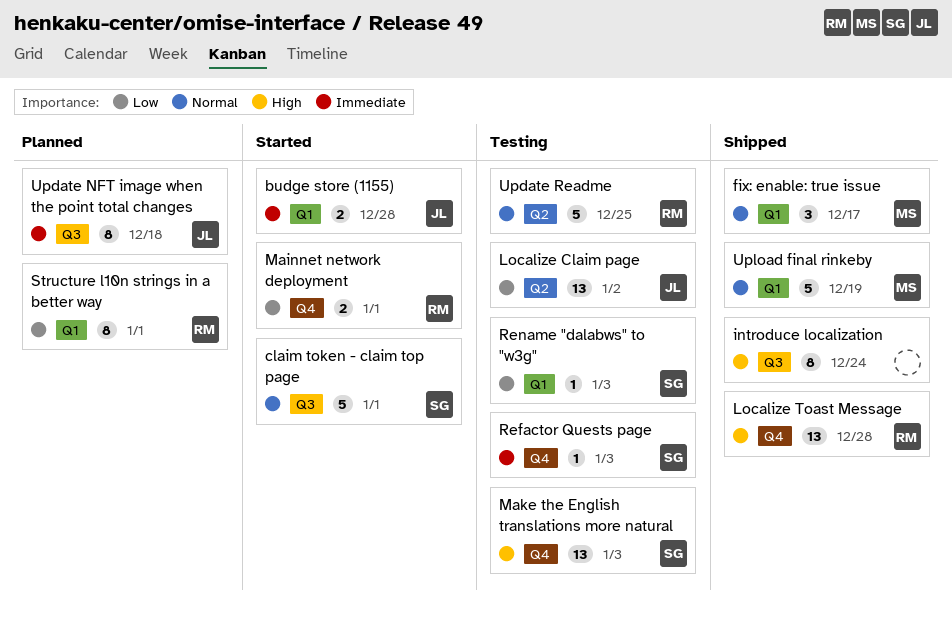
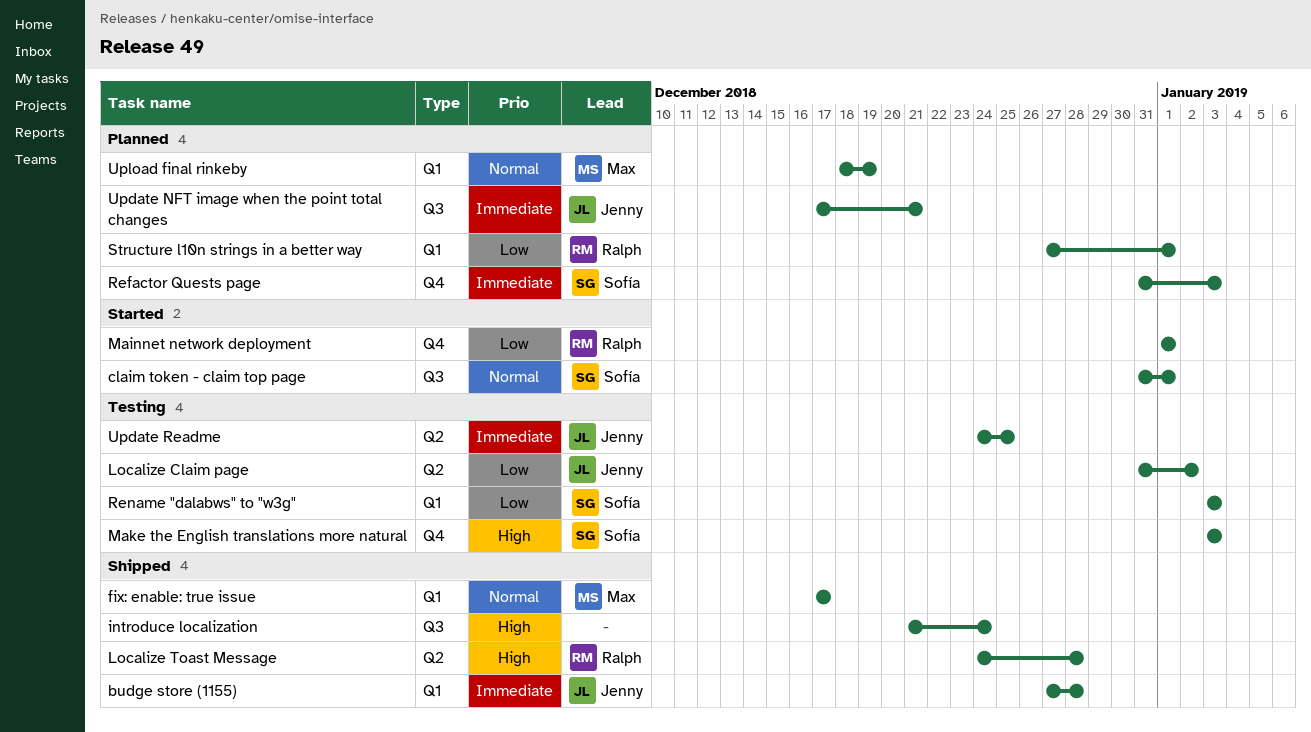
budge store (1155), status: Started -> Shipped
Localize Toast Message, label: Q4 -> Q2
Refactor Quests page, status: Testing -> Planned
Update NFT image when the point total changes, due: Dec 18 -> Dec 21
Update Readme, owner: Ralph -> Jenny
Update Readme, priority: Normal -> Immediate
Upload final rinkeby, status: Shipped -> Planned

